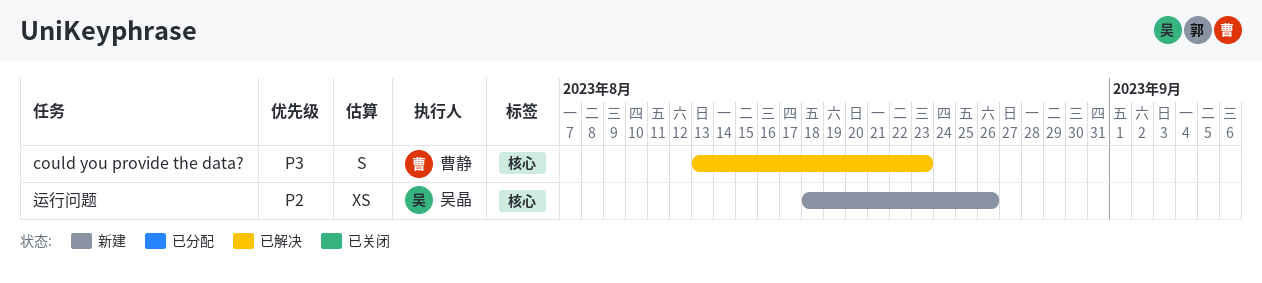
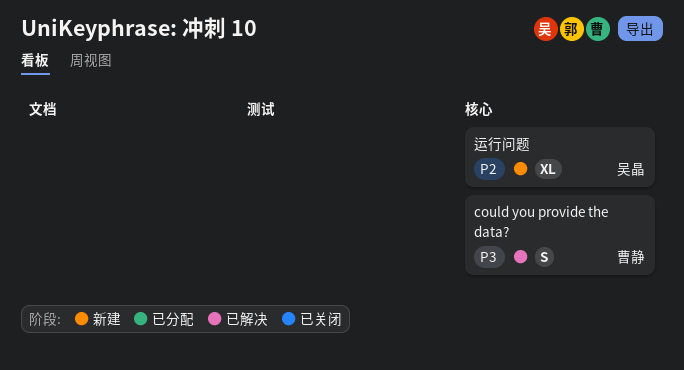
运行问题, estimate: XS -> XL

